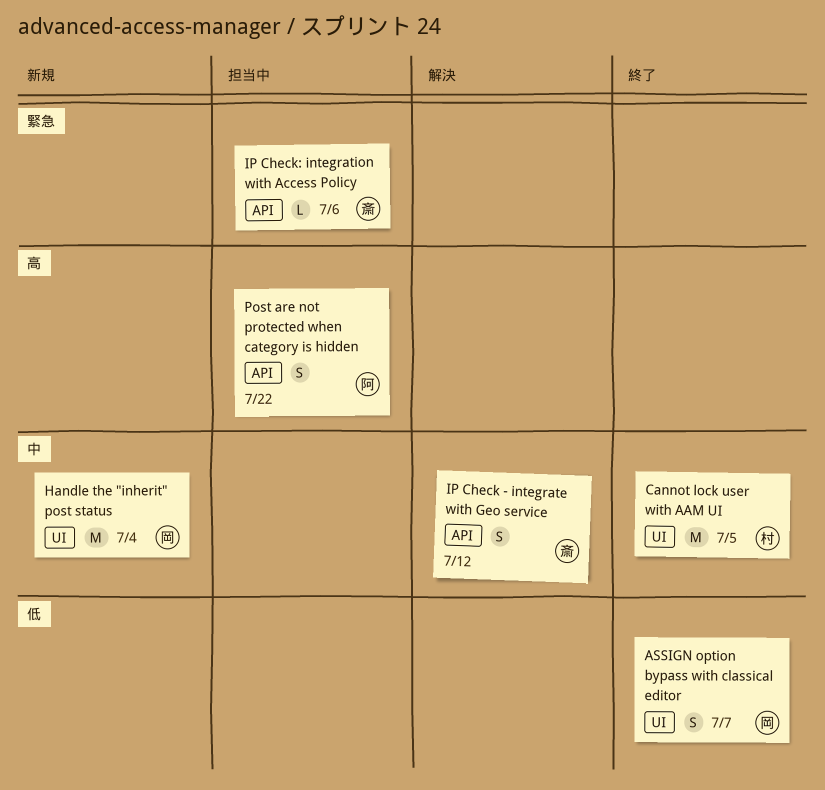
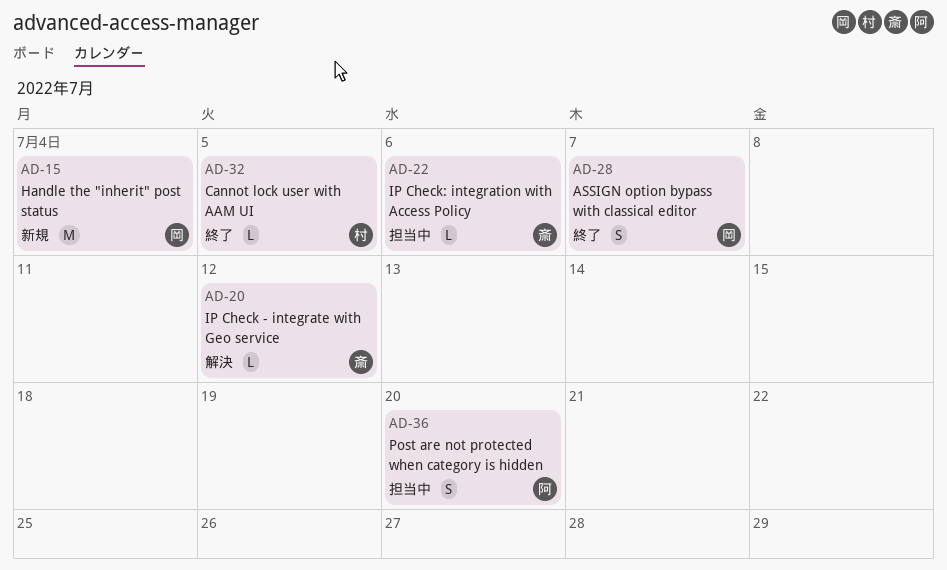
Cannot lock user with AAM UI, estimate: M -> L
IP Check - integrate with Geo service, estimate: S -> L
Post are not protected when category is hidden, due: Jul 22 -> Jul 20

